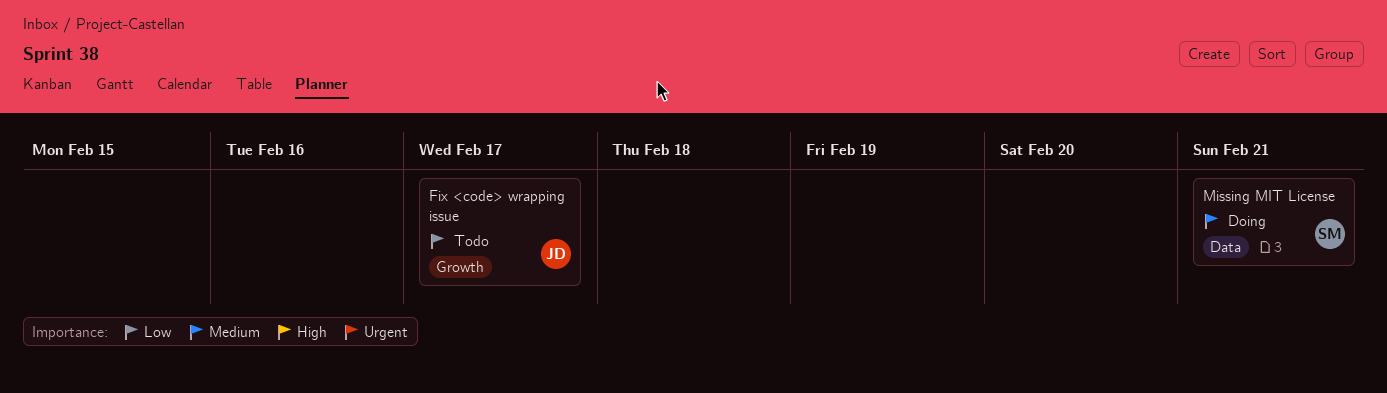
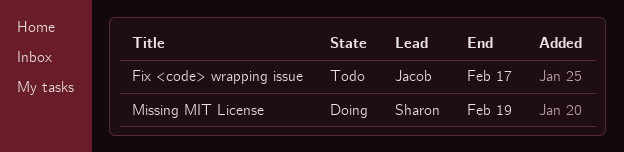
Missing MIT License, due: Feb 21 -> Feb 19

